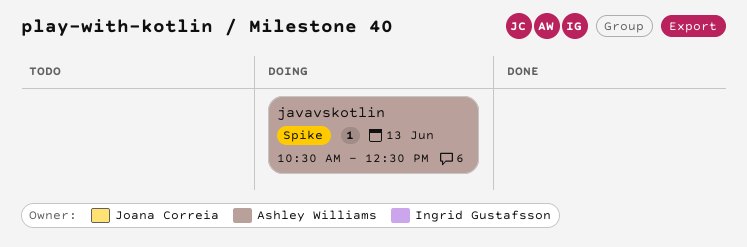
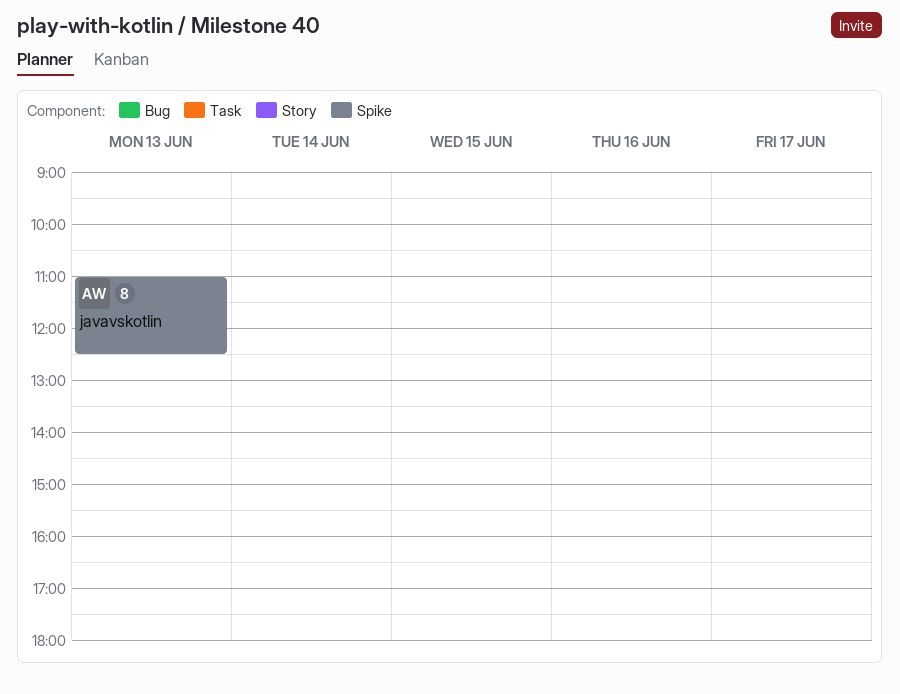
javavskotlin, estimate: 1 -> 8
javavskotlin, begins: 10:30 -> 11:00

